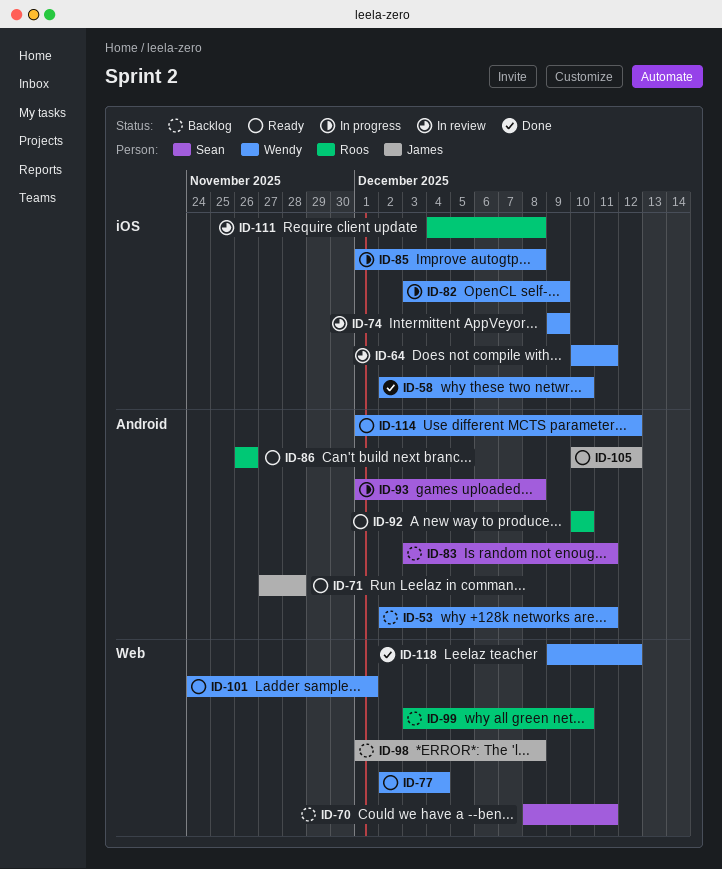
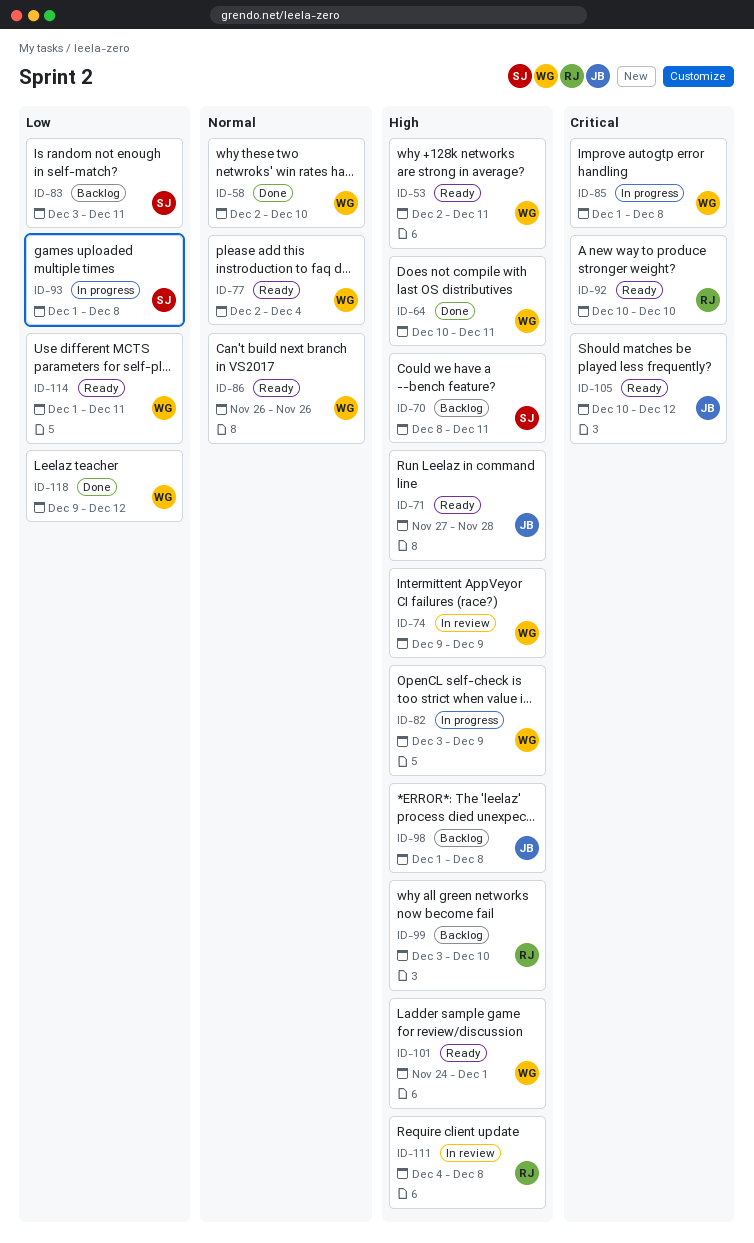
ID-53, status: Backlog -> Ready
ID-64, status: In review -> Done
ID-86, owner: Roos -> Wendy
ID-114, due: Dec 12 -> Dec 11

